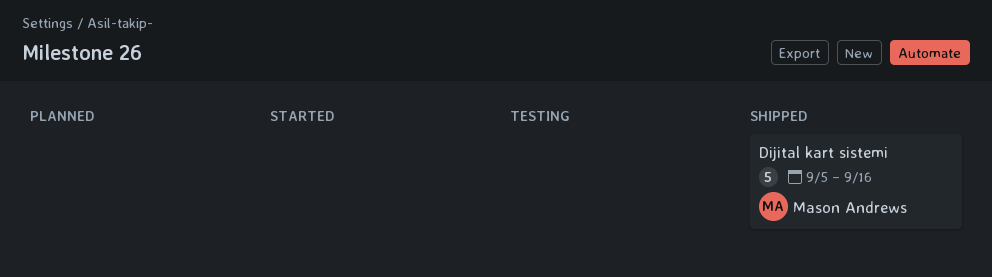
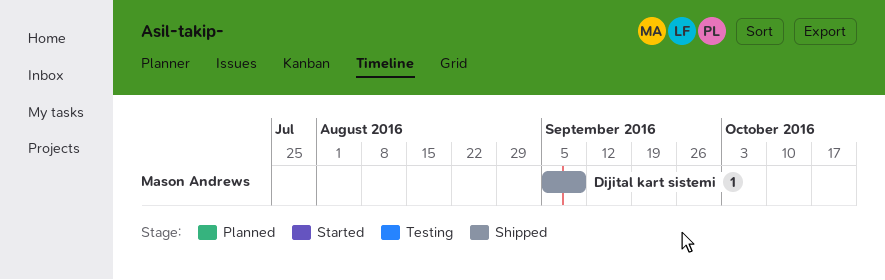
Dijital kart sistemi, estimate: 5 -> 1
Dijital kart sistemi, due: Sep 16 -> Sep 9

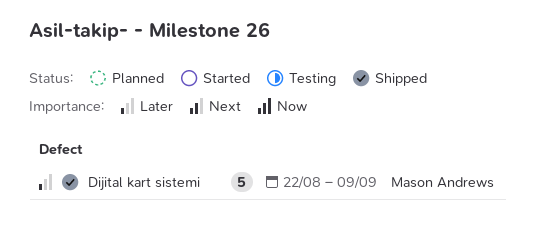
Dijital kart sistemi, estimate: 1 -> 5
Dijital kart sistemi, start: Sep 5 -> Aug 22

